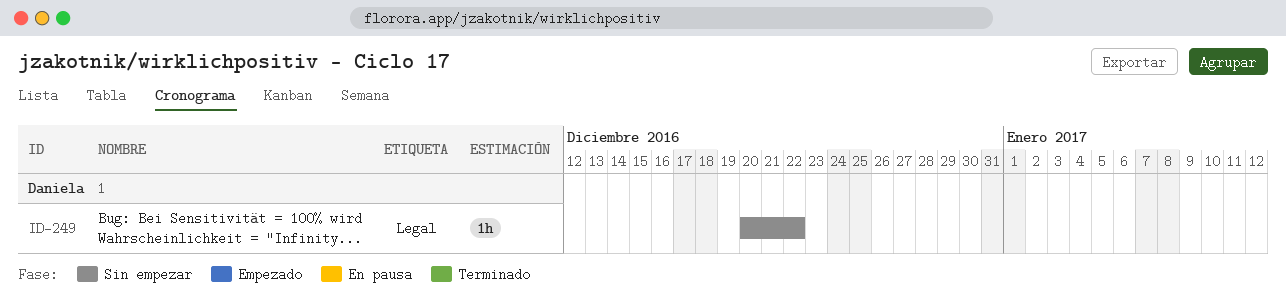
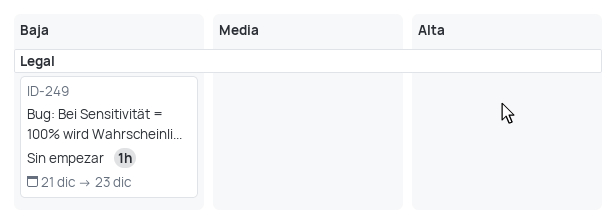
ID-249, start: Dec 20 -> Dec 21
ID-249, due: Dec 22 -> Dec 23

